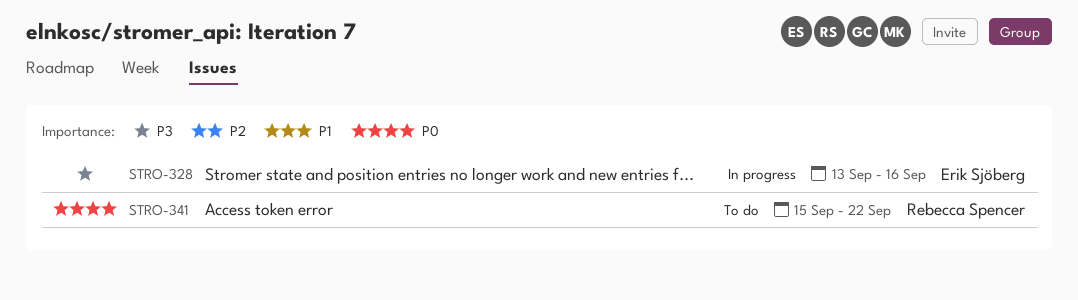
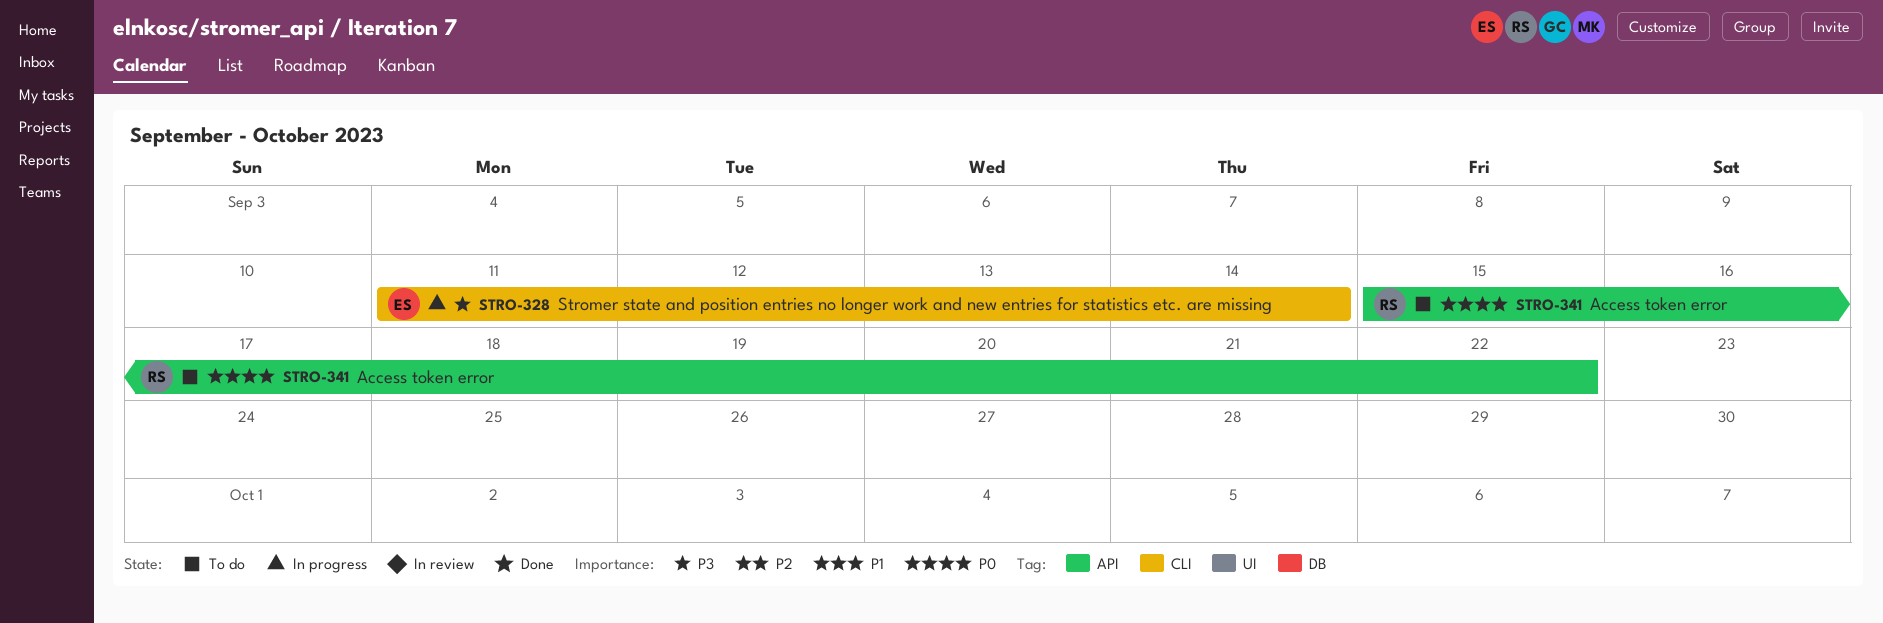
STRO-328, start: Sep 13 -> Sep 11
STRO-328, due: Sep 16 -> Sep 14

